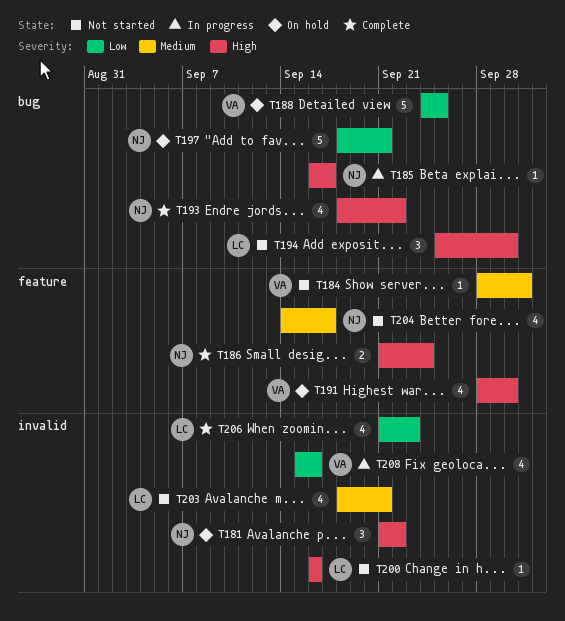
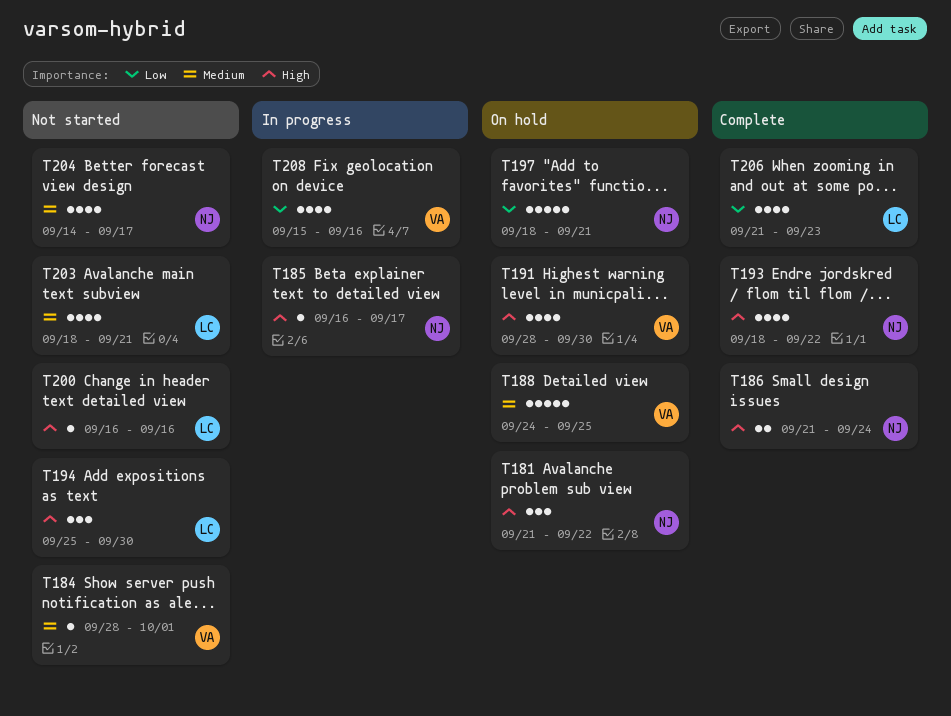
T188, priority: Low -> Medium

